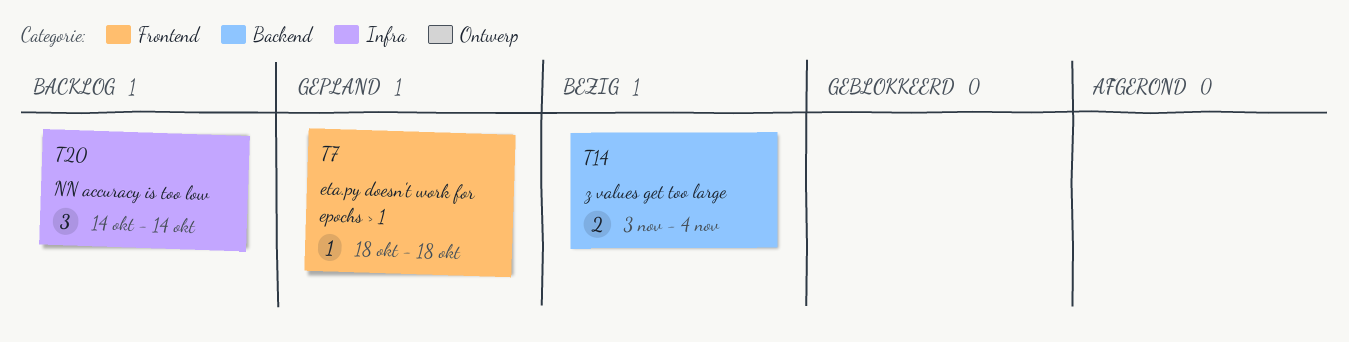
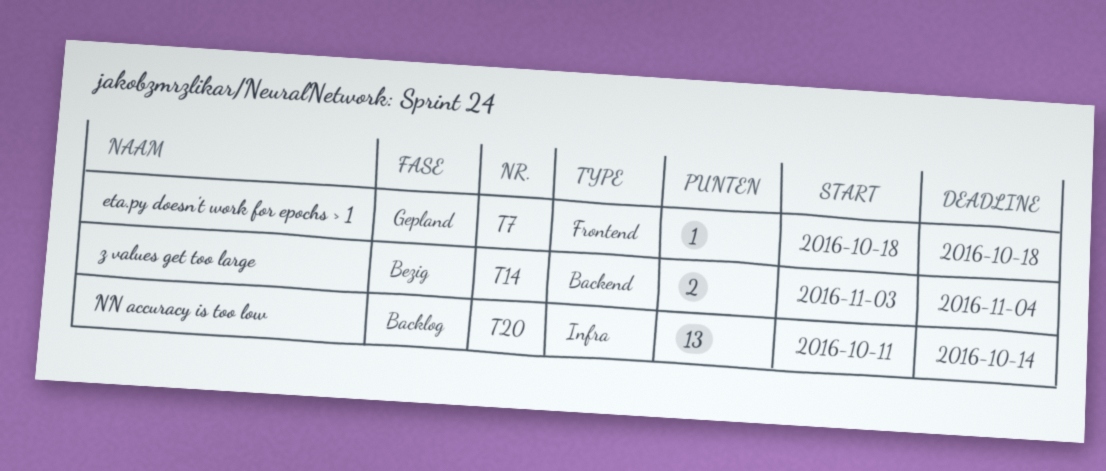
T20, estimate: 3 -> 13
T20, start: Oct 14 -> Oct 11

